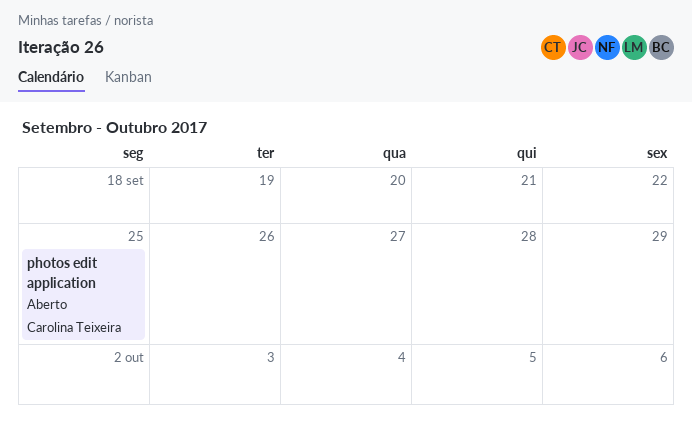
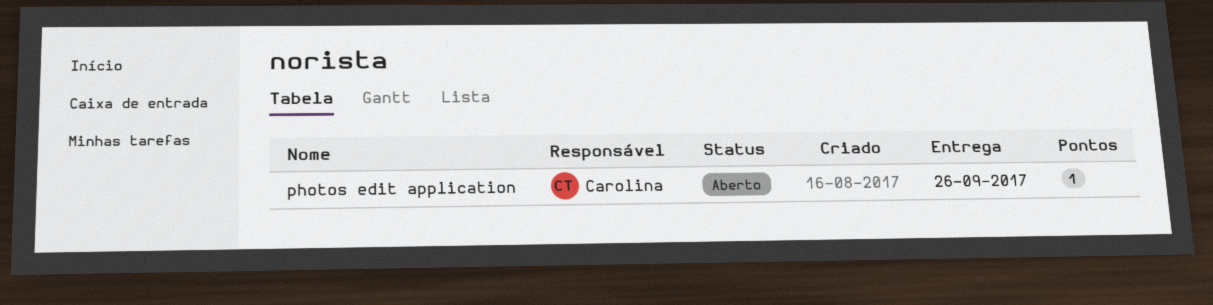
photos edit application, due: Sep 25 -> Sep 26

